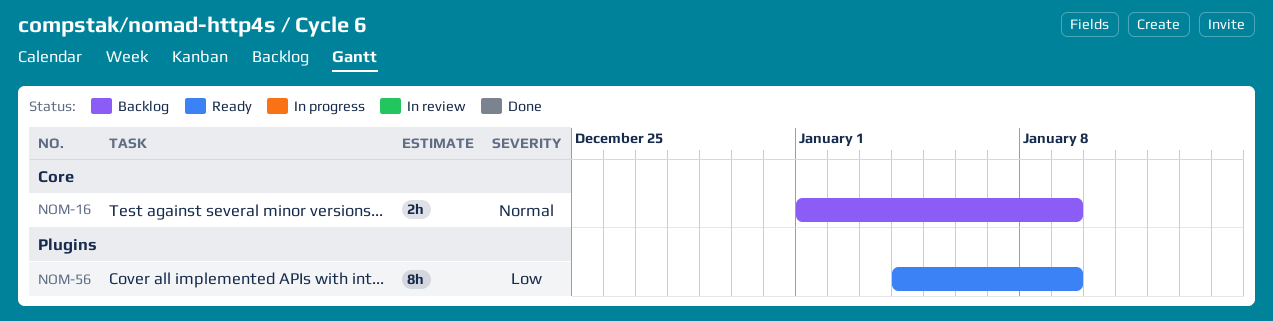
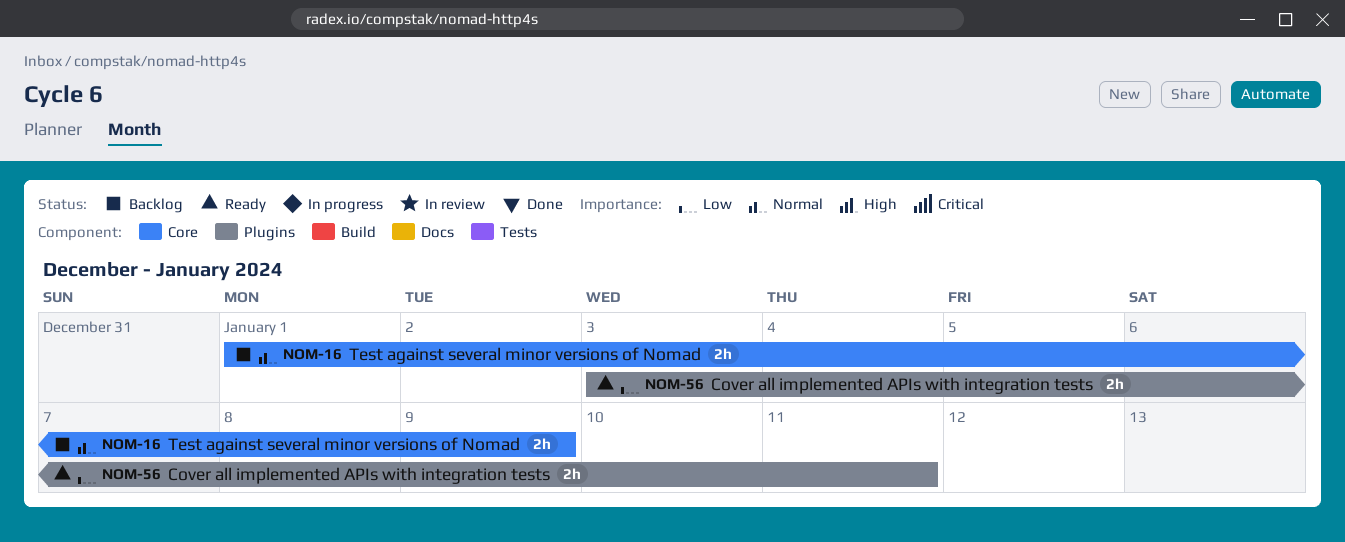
NOM-56, estimate: 8h -> 2h
NOM-56, start: Jan 4 -> Jan 3
NOM-56, due: Jan 9 -> Jan 11

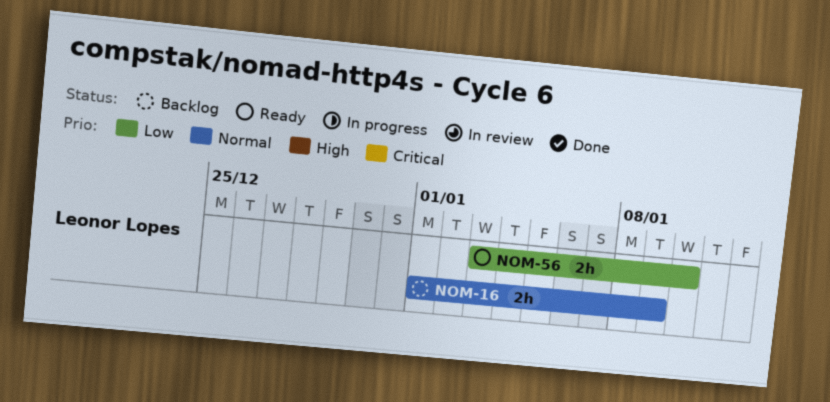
NOM-56, due: Jan 11 -> Jan 10

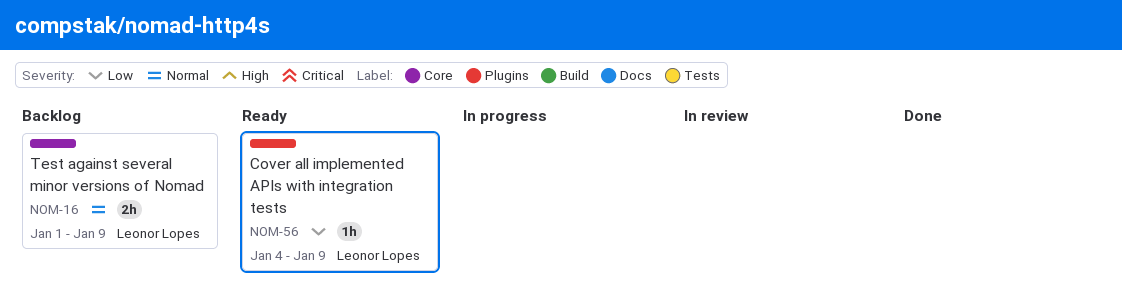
NOM-56, estimate: 2h -> 1h
NOM-56, start: Jan 3 -> Jan 4
NOM-56, due: Jan 10 -> Jan 9

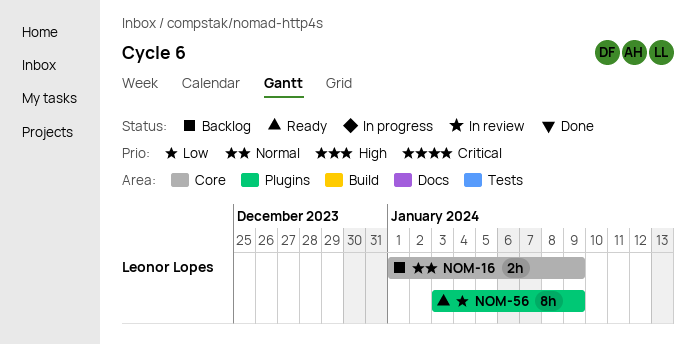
NOM-56, estimate: 1h -> 8h
NOM-56, start: Jan 4 -> Jan 3

